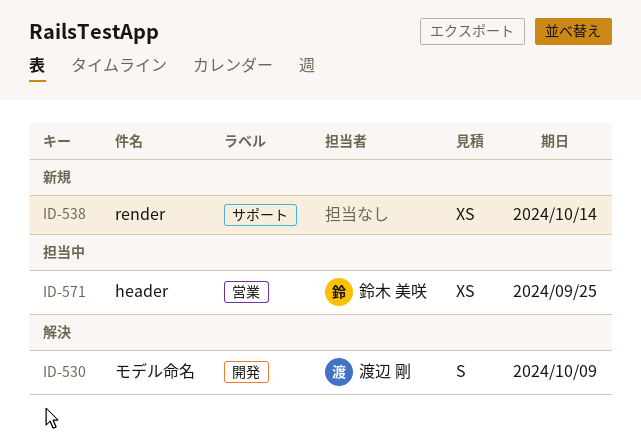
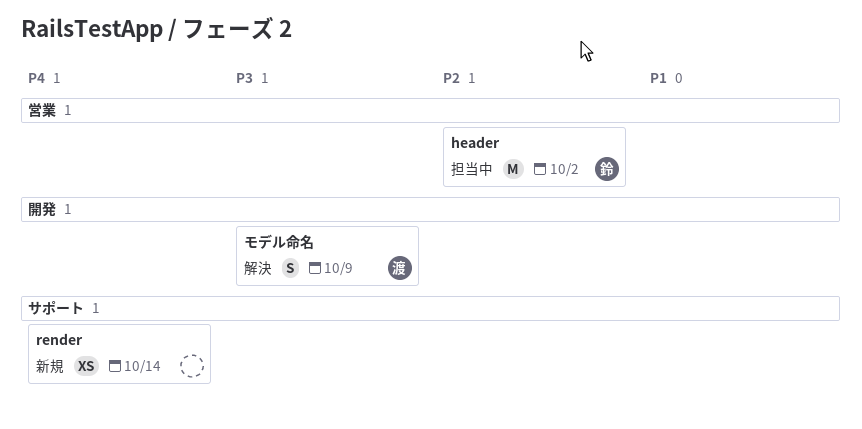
header, estimate: XS -> M
header, due: Sep 25 -> Oct 2

